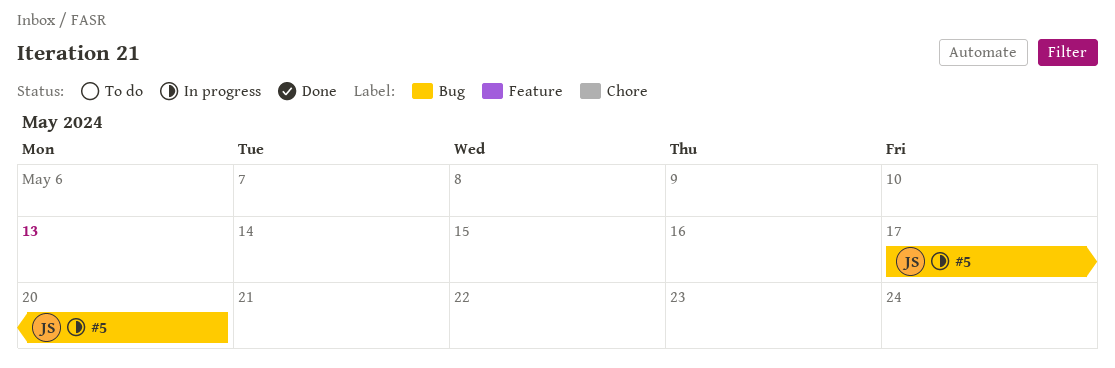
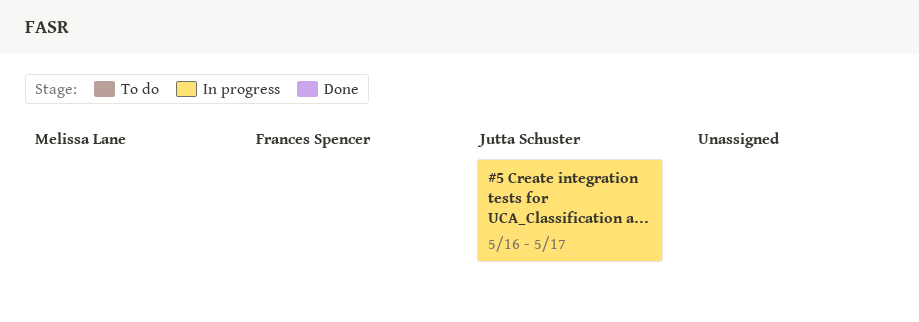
#5, start: May 17 -> May 16
#5, due: May 20 -> May 17

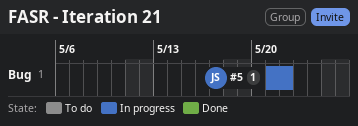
#5, start: May 16 -> May 21
#5, due: May 17 -> May 22

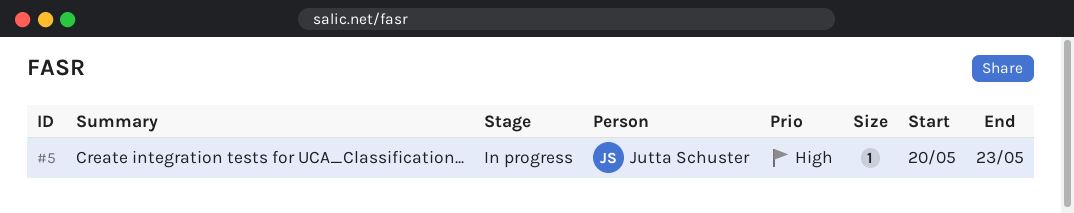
#5, start: May 21 -> May 20
#5, due: May 22 -> May 23

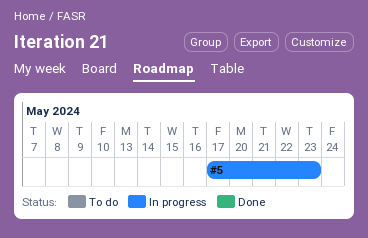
#5, start: May 20 -> May 17

